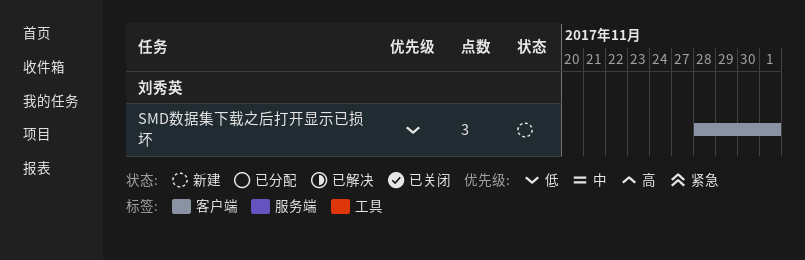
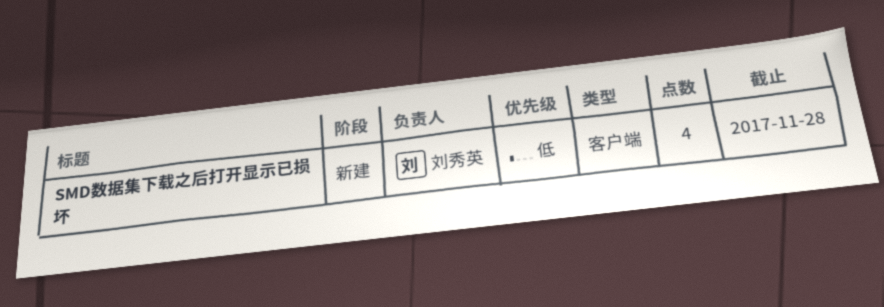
SMD数据集下载之后打开显示已损坏, estimate: 3 -> 4
SMD数据集下载之后打开显示已损坏, due: Dec 1 -> Nov 28

